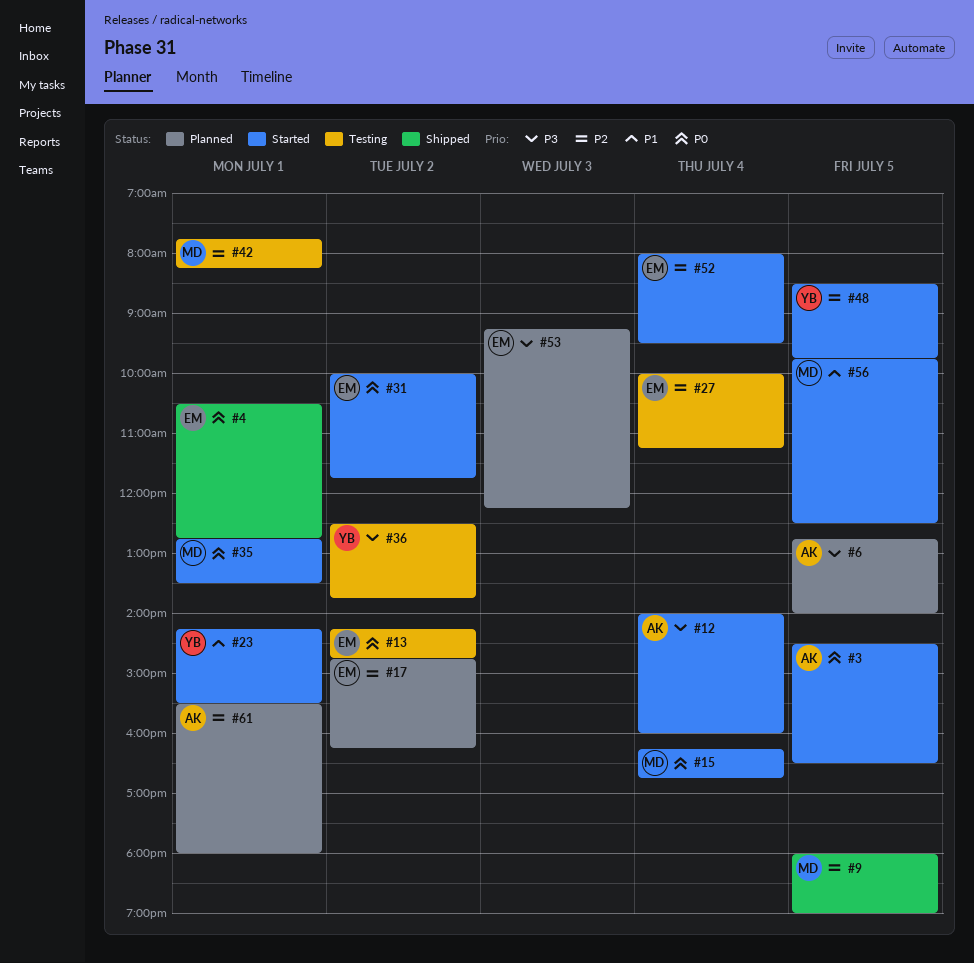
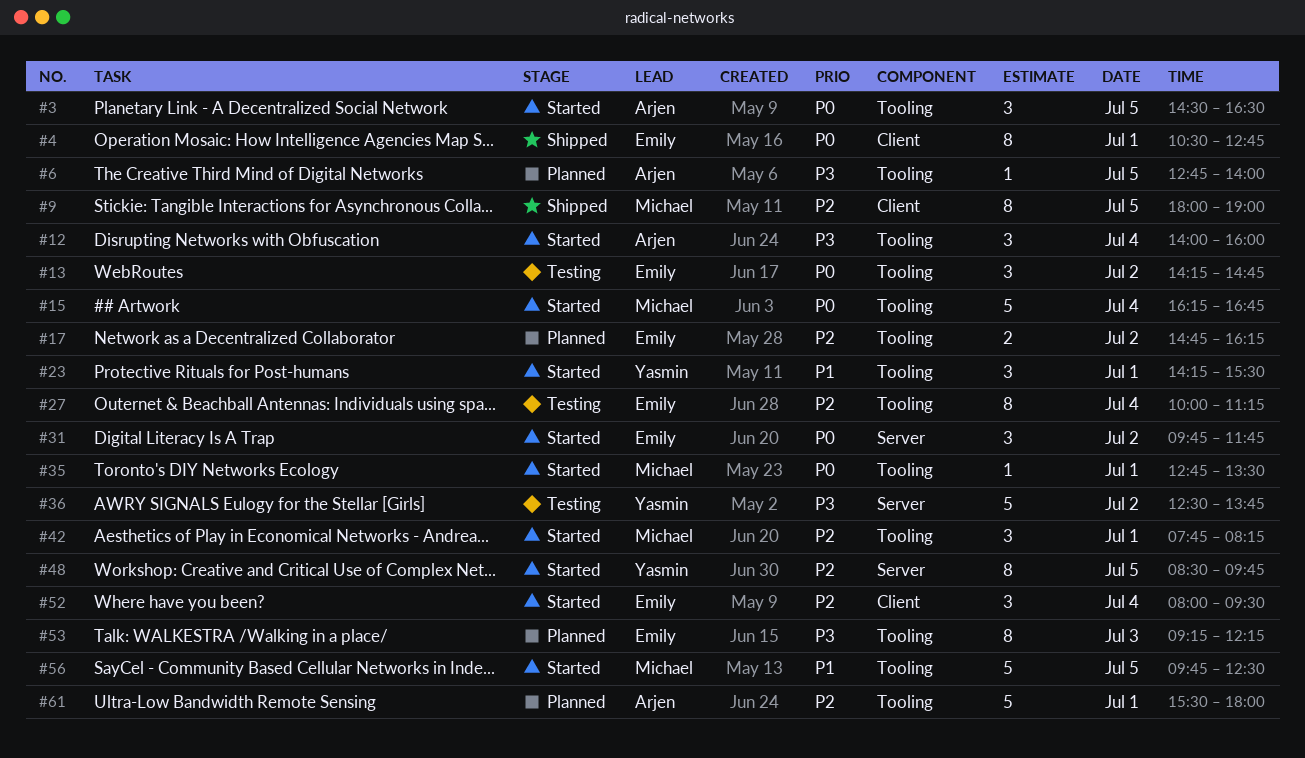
#31, begins: 10:00 -> 09:45
#42, status: Testing -> Started

